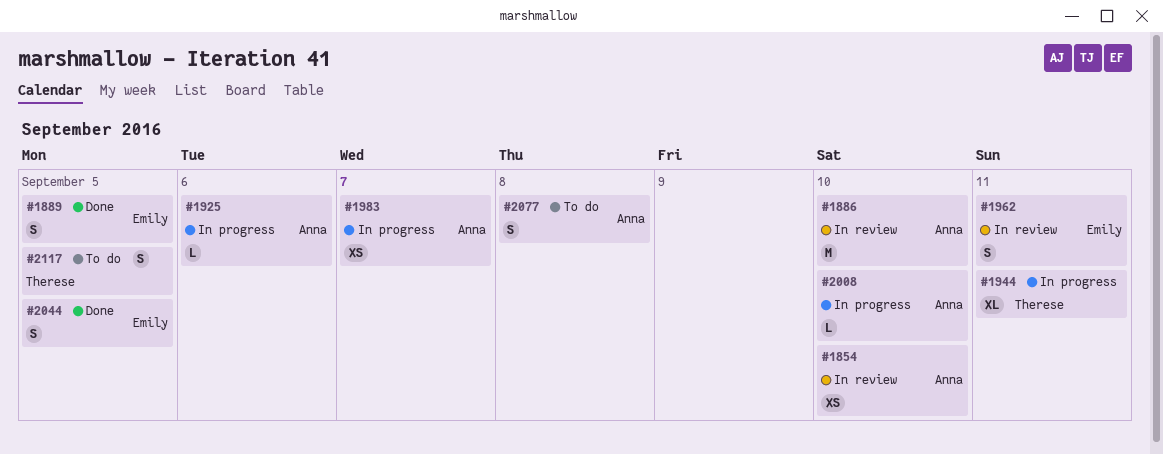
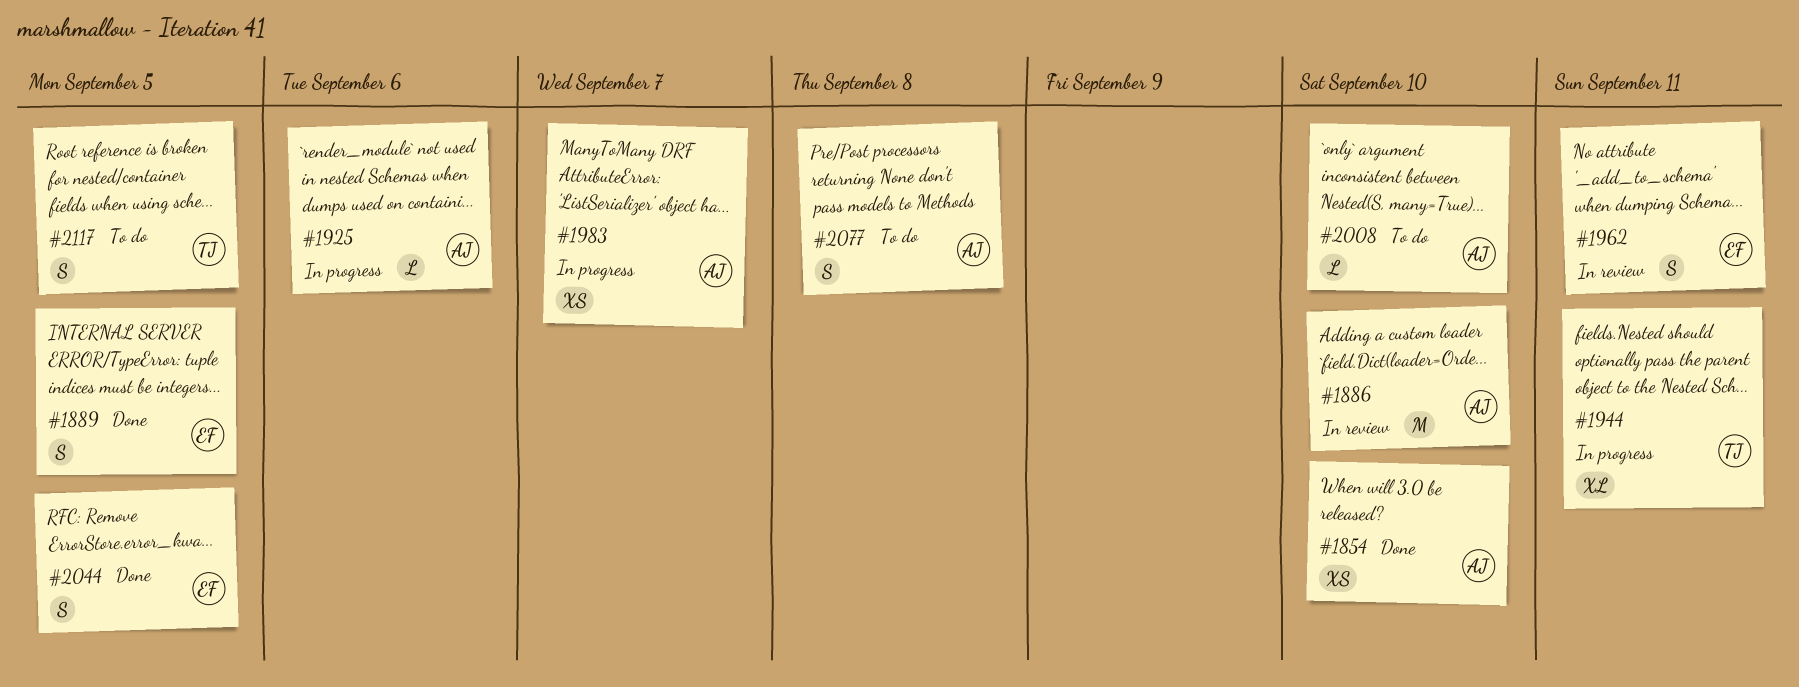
#1854, status: In review -> Done
#2008, status: In progress -> To do

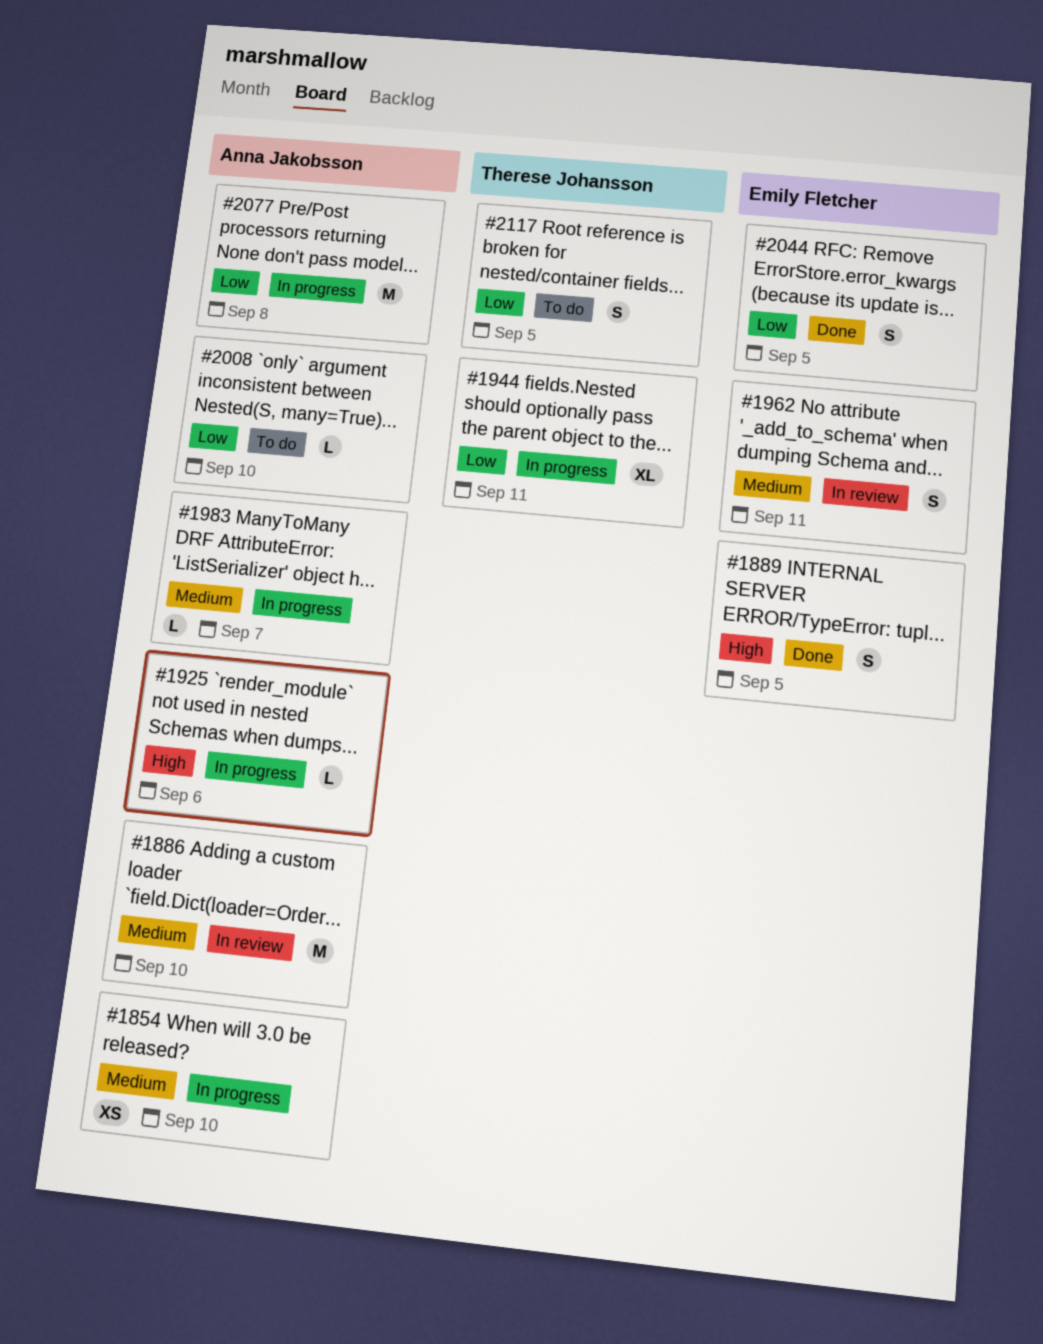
#1854, status: Done -> In progress
#1983, estimate: XS -> L
#2077, status: To do -> In progress
#2077, estimate: S -> M

